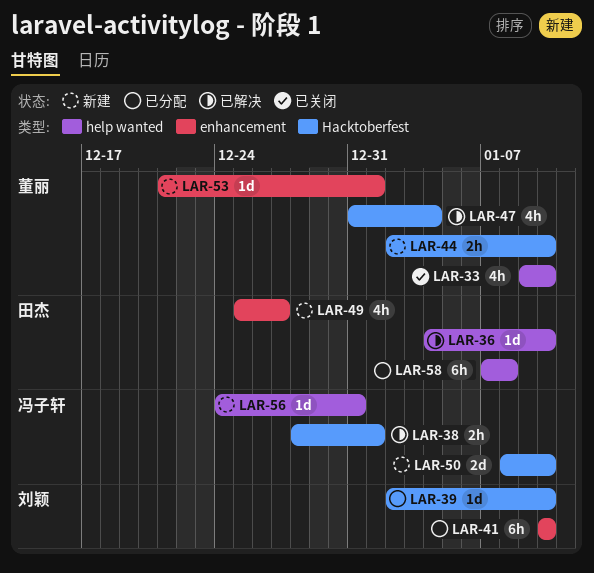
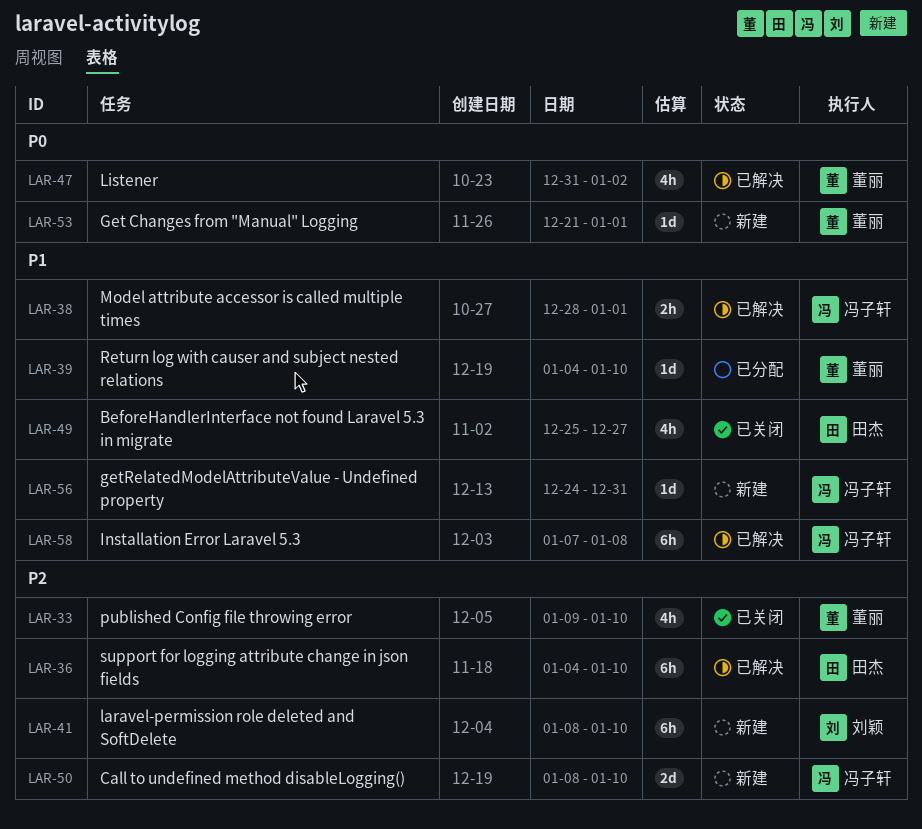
LAR-36, estimate: 1d -> 6h
LAR-39, owner: 刘颖 -> 董丽
LAR-39, start: Jan 2 -> Jan 4
LAR-41, status: 已分配 -> 新建
LAR-41, start: Jan 10 -> Jan 8
LAR-44: present -> none
LAR-47, due: Jan 4 -> Jan 2
LAR-49, status: 新建 -> 已关闭
LAR-58, status: 已分配 -> 已解决
LAR-58, owner: 田杰 -> 冯子轩

